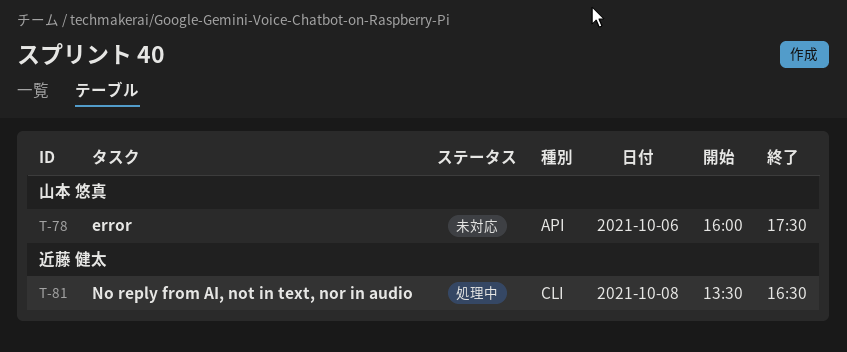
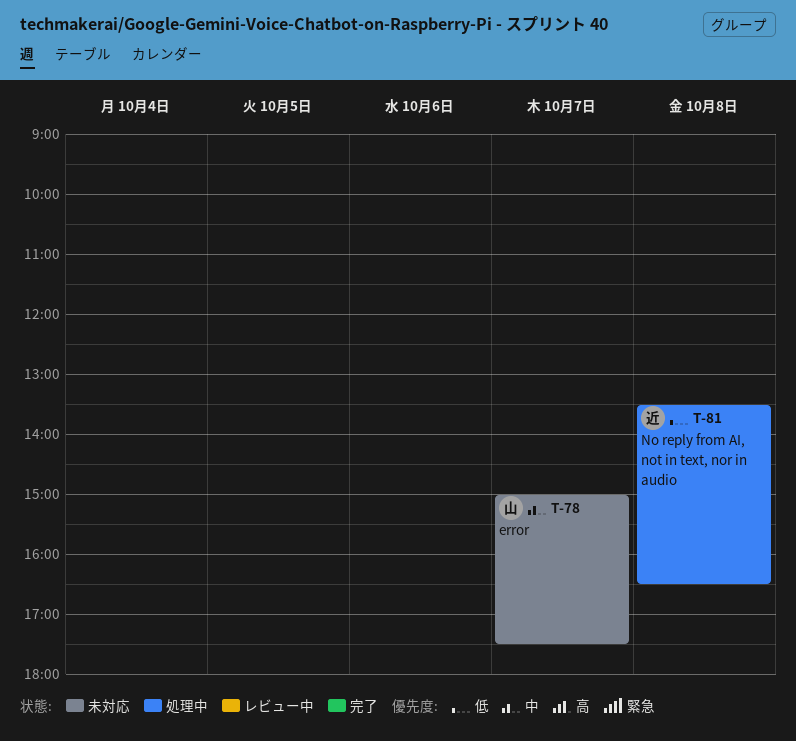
T-78, day: Oct 6 -> Oct 7
T-78, begins: 16:00 -> 15:00

